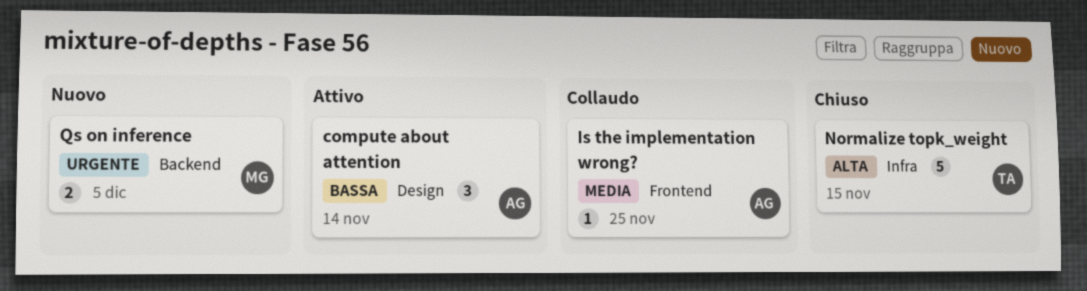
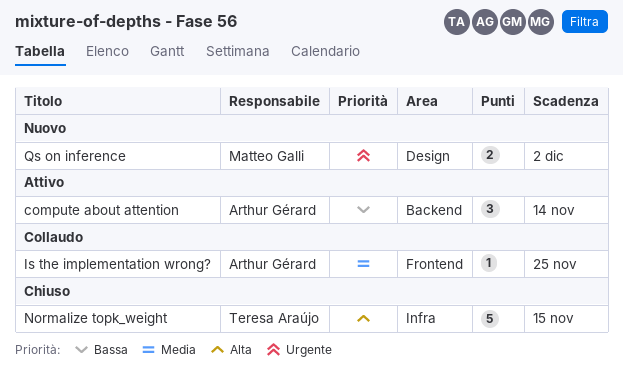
compute about attention, label: Design -> Backend
Qs on inference, label: Backend -> Design
Qs on inference, due: Dec 5 -> Dec 2

